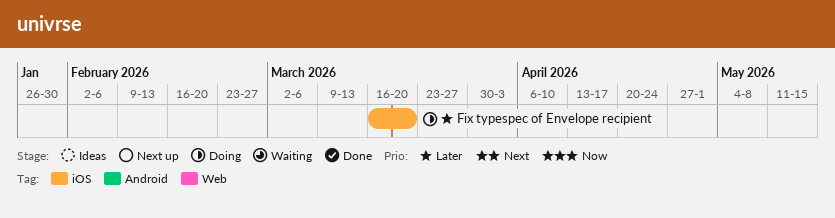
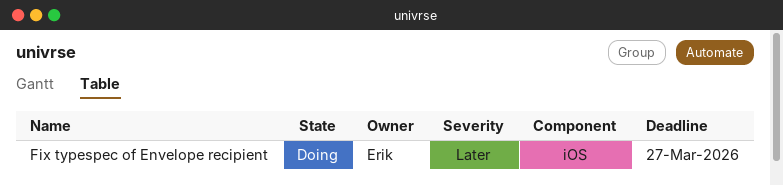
Fix typespec of Envelope recipient, due: Mar 20 -> Mar 27

